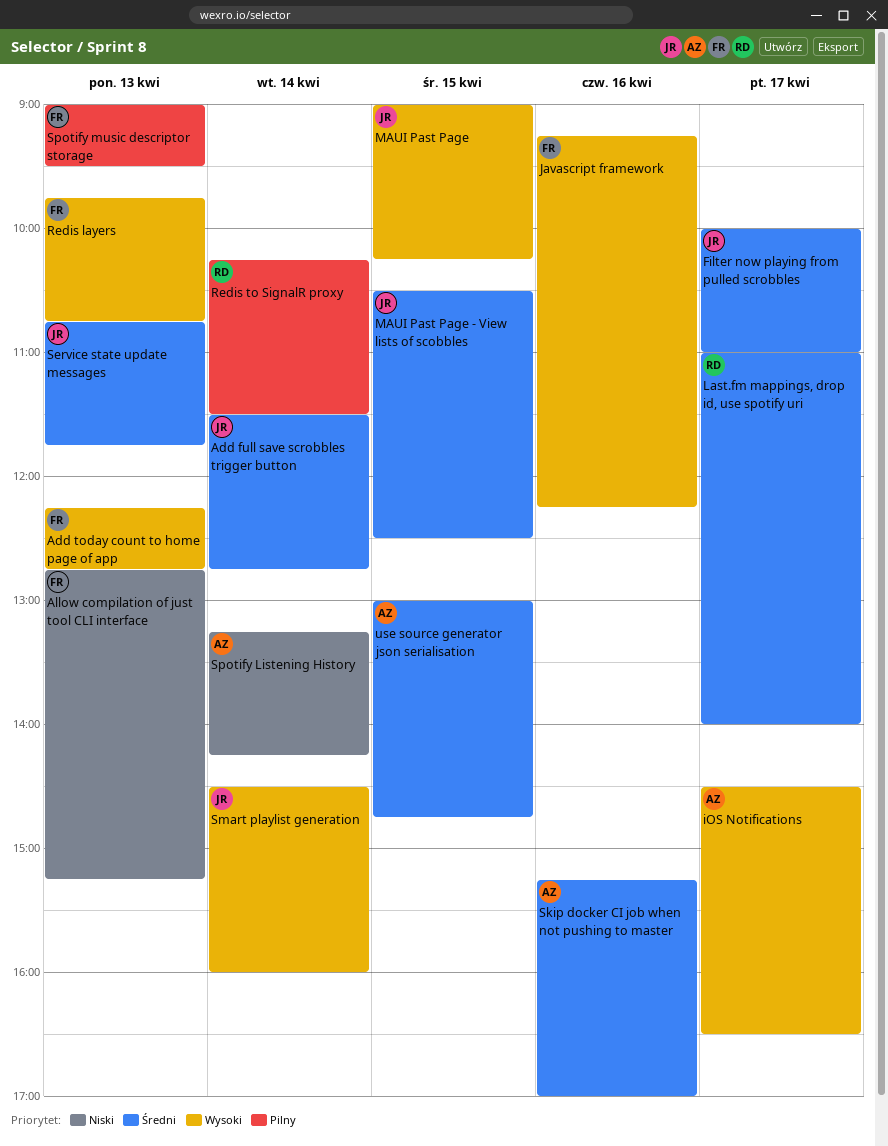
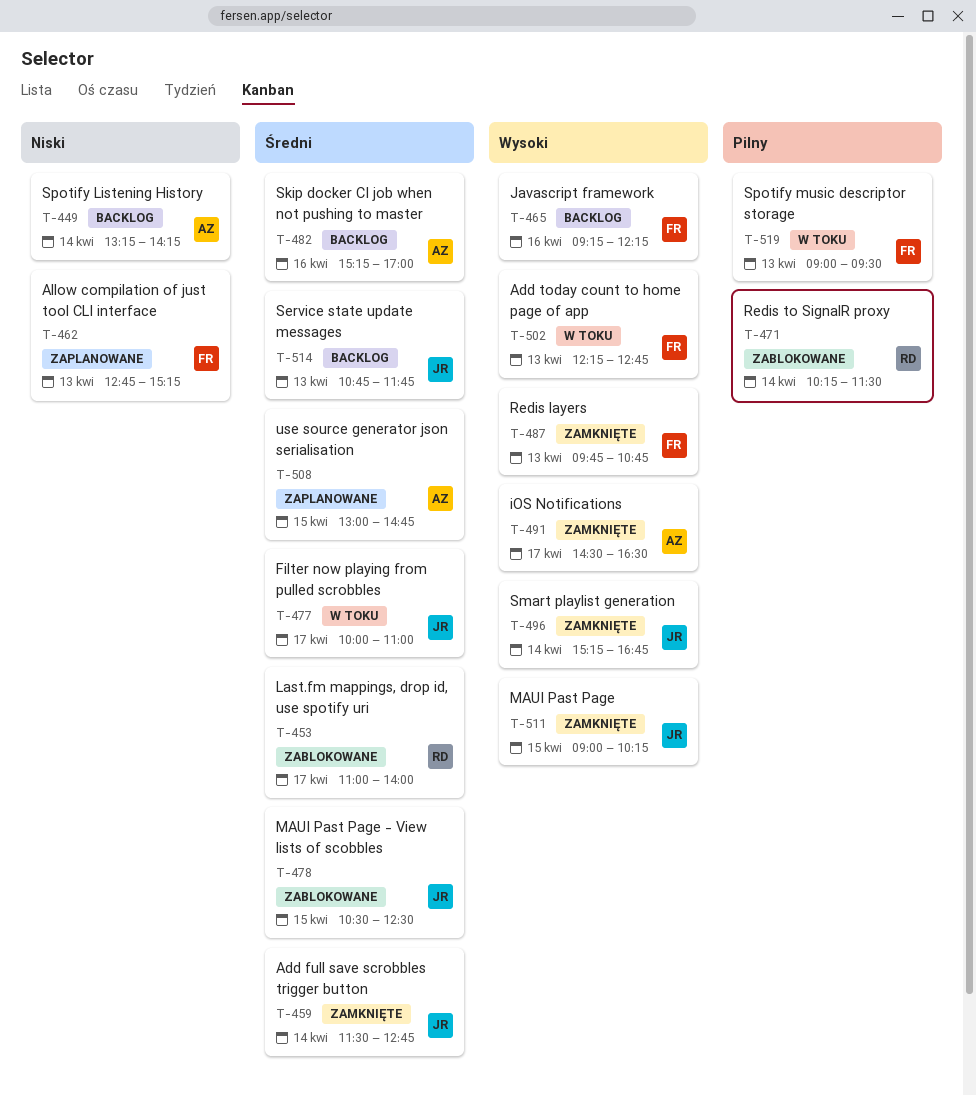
Smart playlist generation, begins: 14:30 -> 15:15
Smart playlist generation, ends: 16:00 -> 16:45

